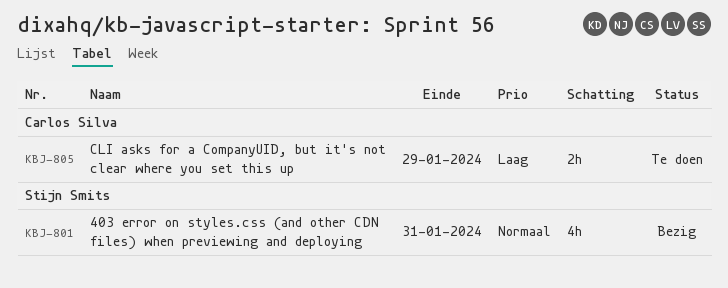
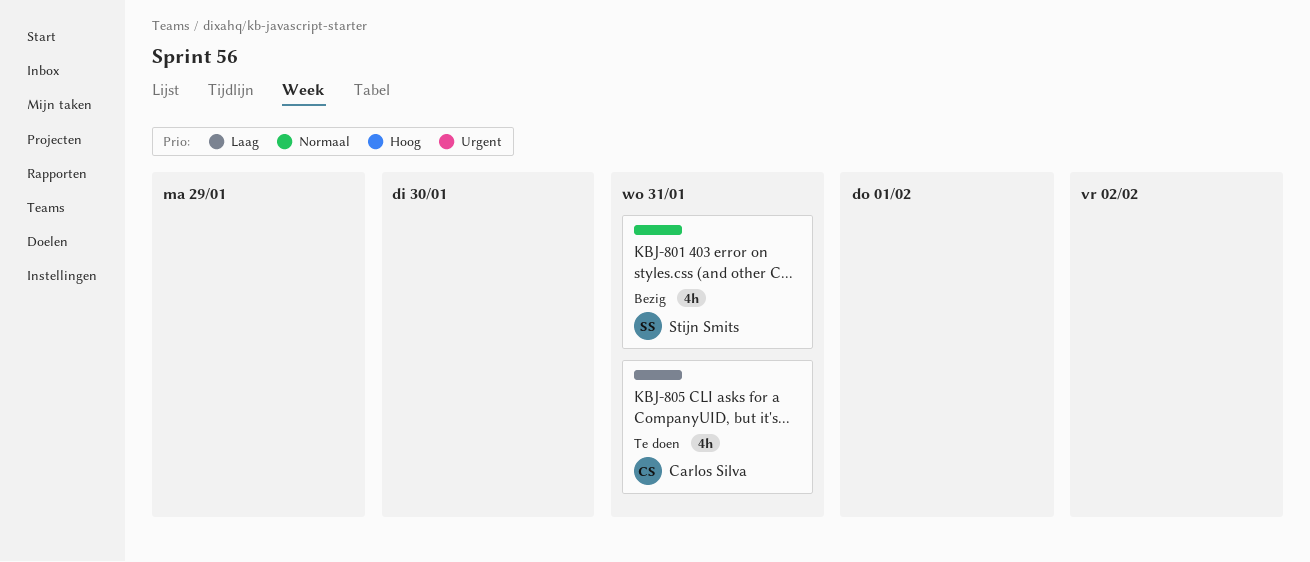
KBJ-805, estimate: 2h -> 4h
KBJ-805, due: Jan 29 -> Jan 31

